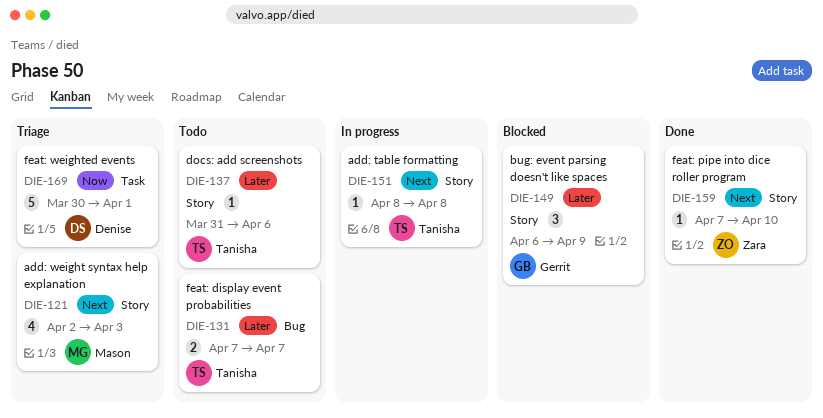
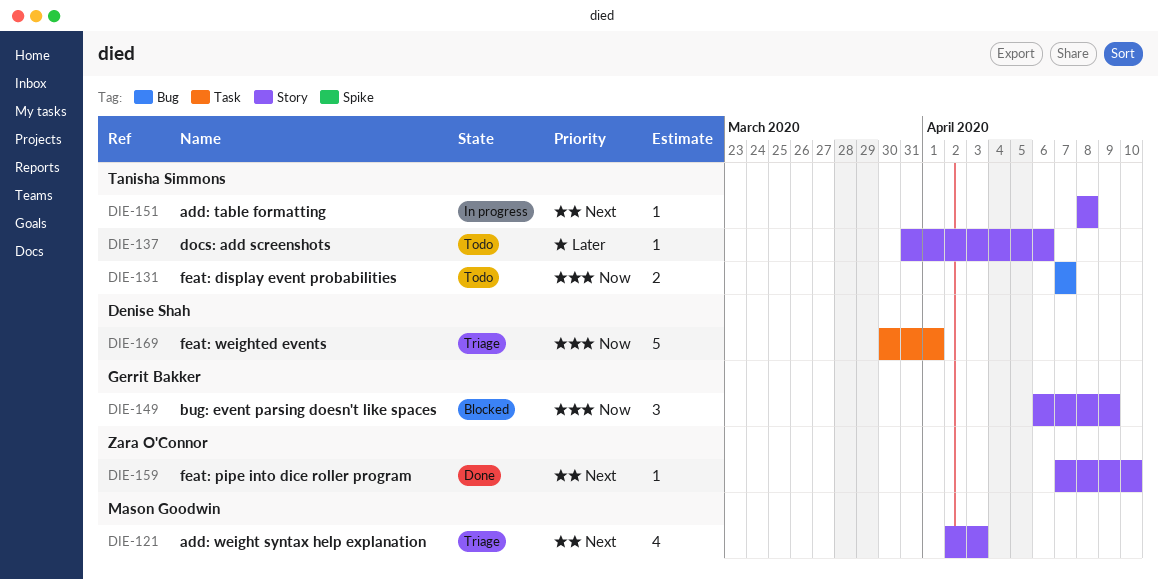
DIE-131, priority: Later -> Now
DIE-149, priority: Later -> Now

